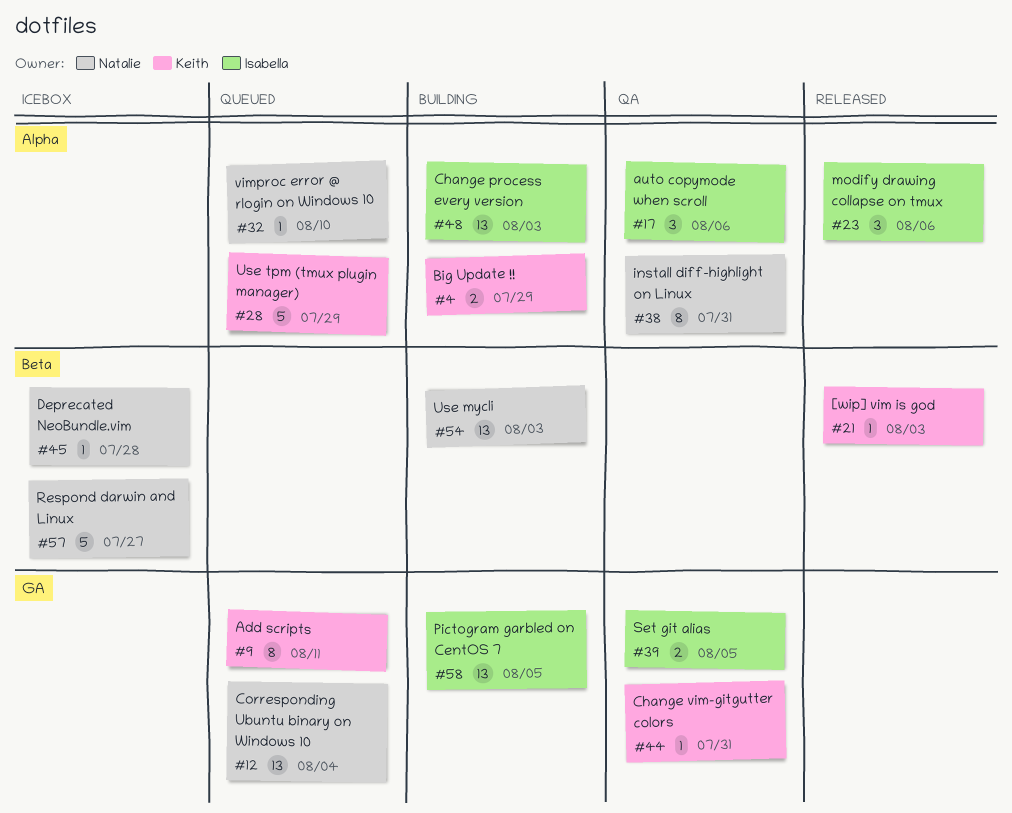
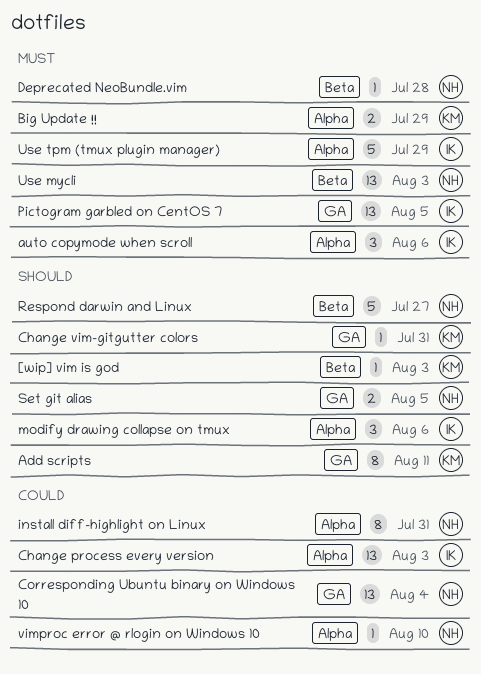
Set git alias, owner: Isabella -> Natalie
Use tpm (tmux plugin manager), owner: Keith -> Isabella

